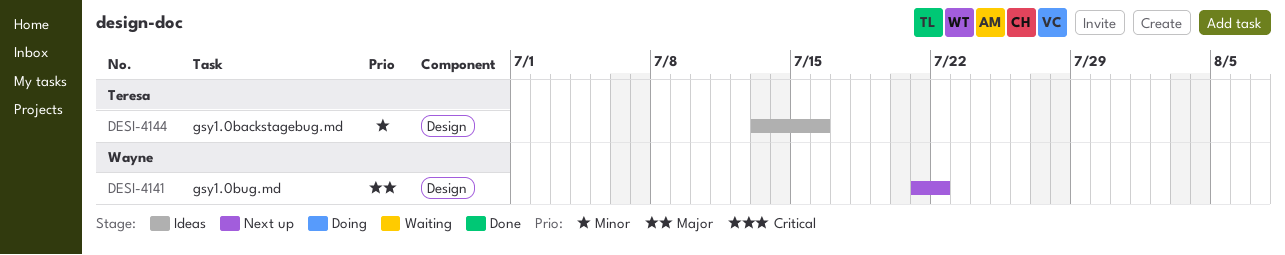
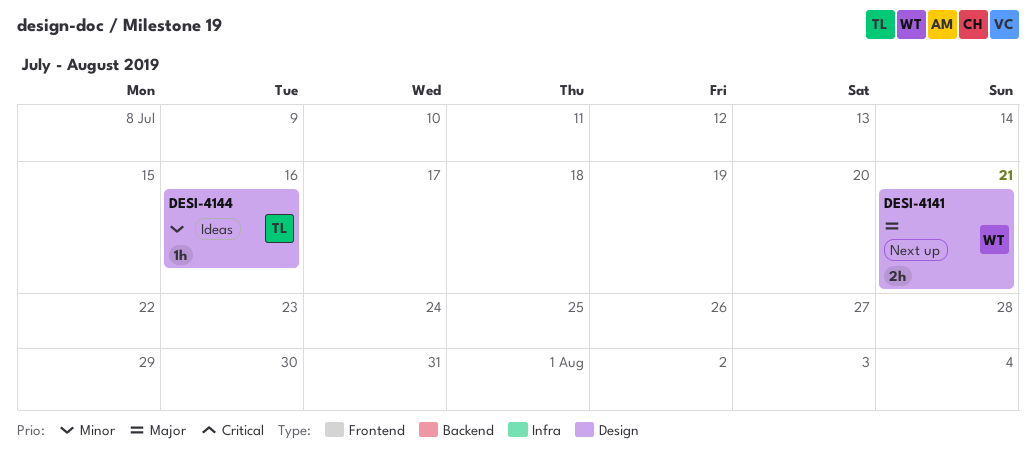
DESI-4141, due: Jul 22 -> Jul 21

